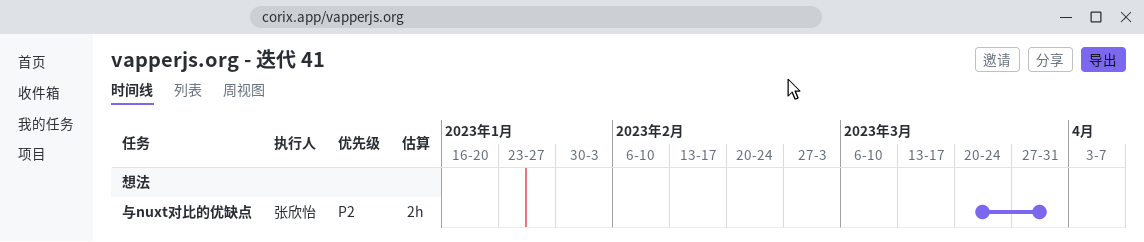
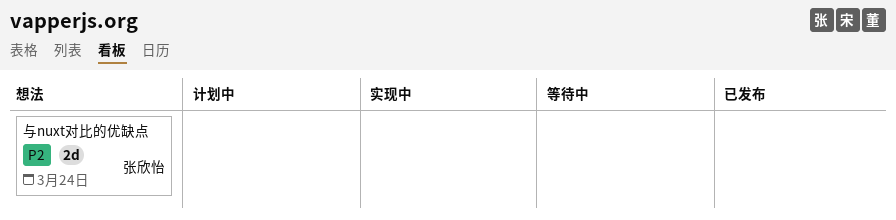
与nuxt对比的优缺点, estimate: 2h -> 2d
与nuxt对比的优缺点, due: Mar 31 -> Mar 24

